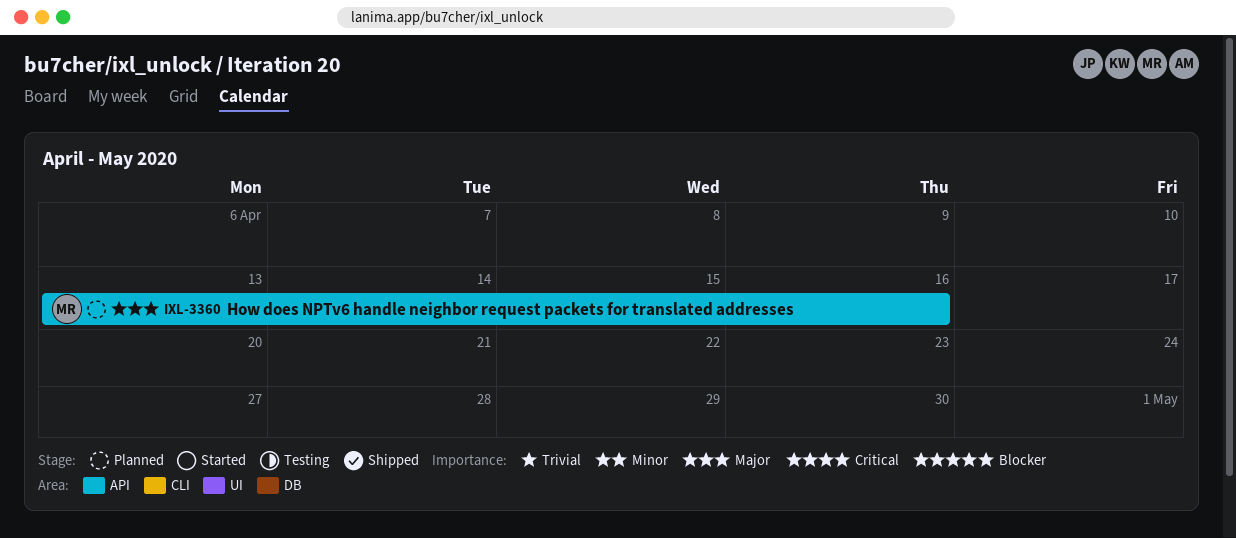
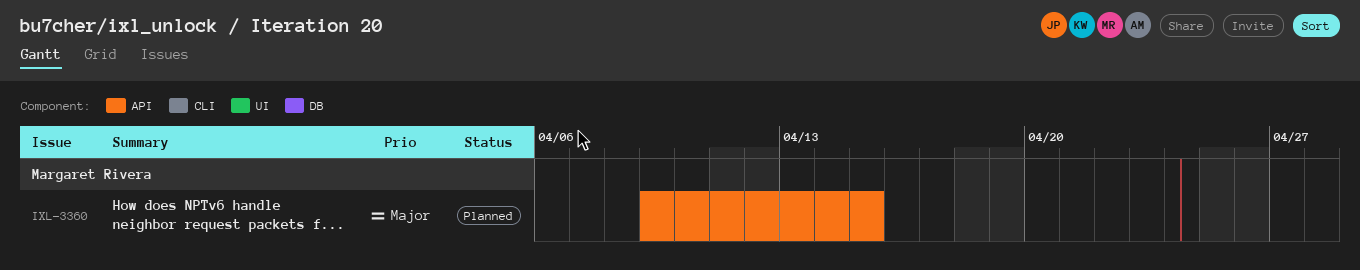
IXL-3360, start: Apr 13 -> Apr 9
IXL-3360, due: Apr 16 -> Apr 15

